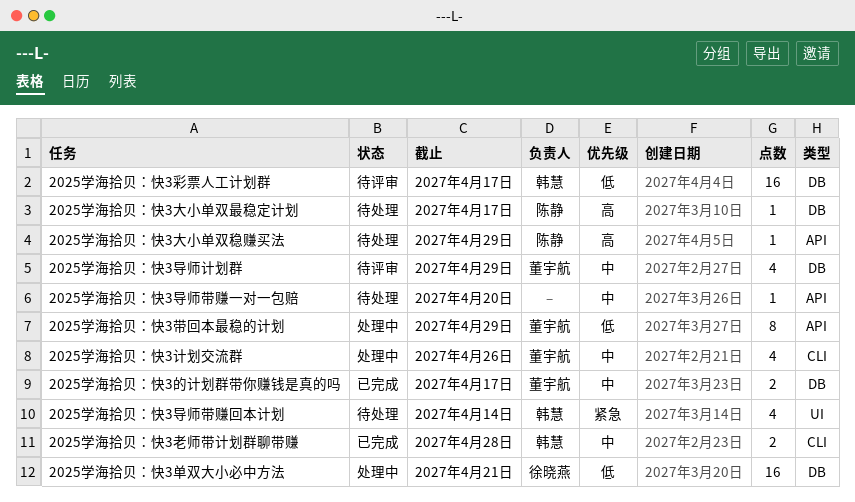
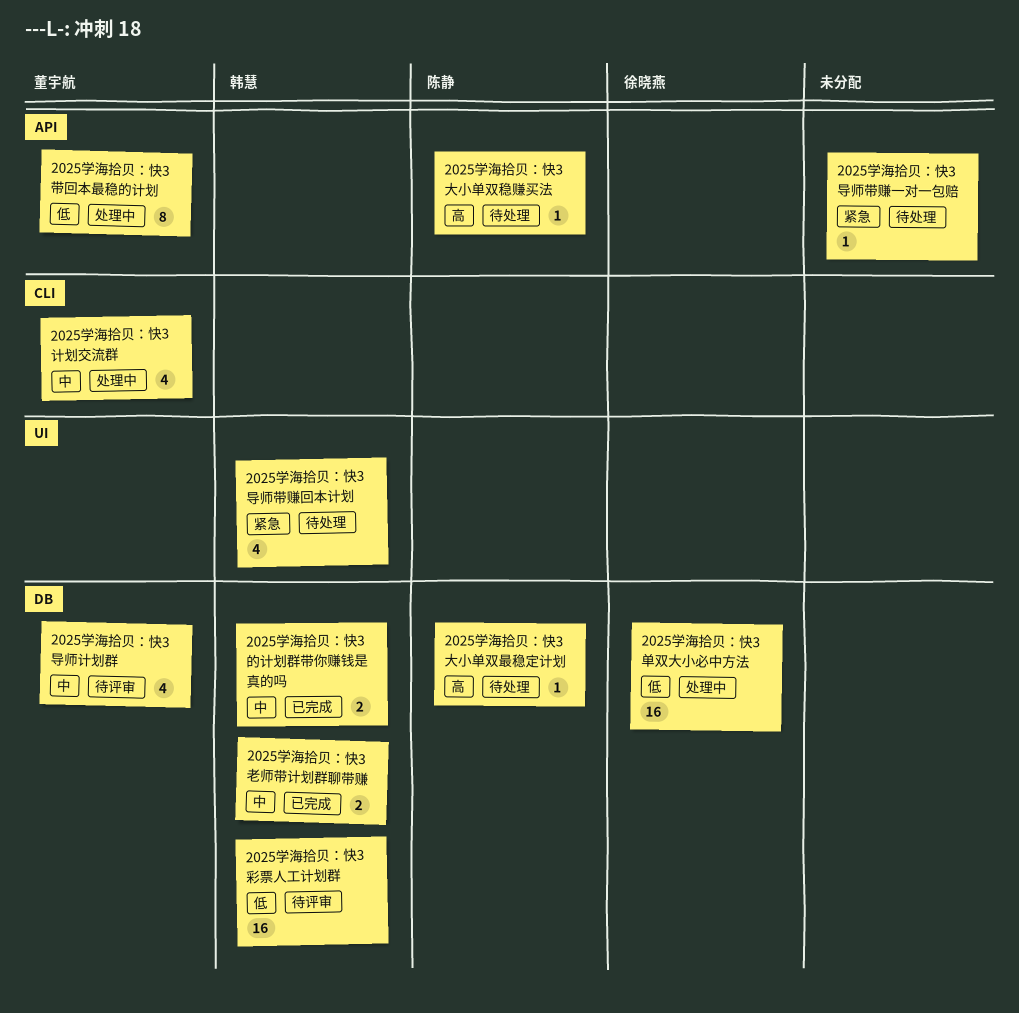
2025学海拾贝：快3导师带赚一对一包赔, priority: 中 -> 紧急
2025学海拾贝：快3的计划群带你赚钱是真的吗, owner: 董宇航 -> 韩慧
2025学海拾贝：快3老师带计划群聊带赚, label: CLI -> DB

